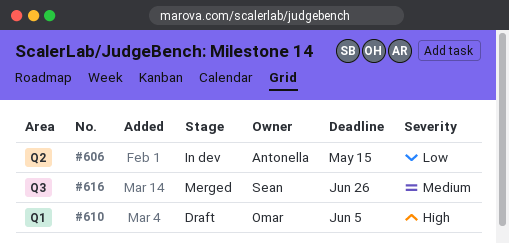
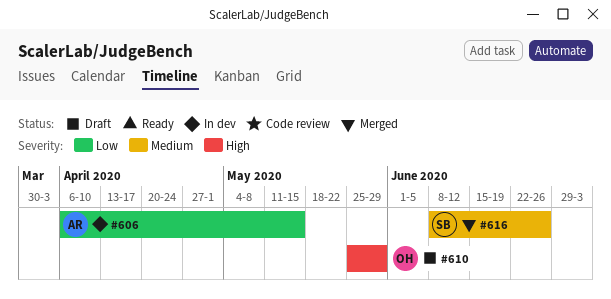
#610, due: Jun 5 -> May 29

